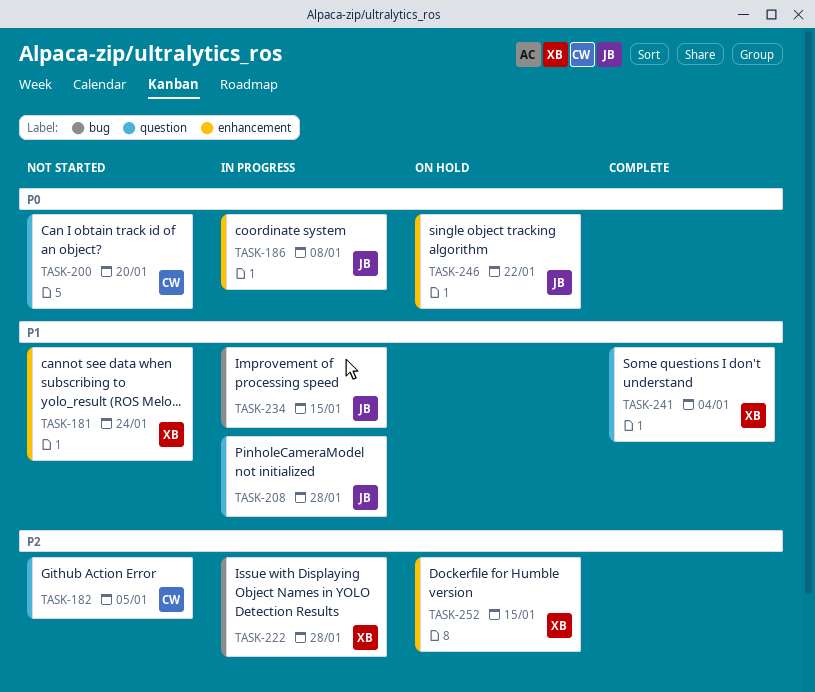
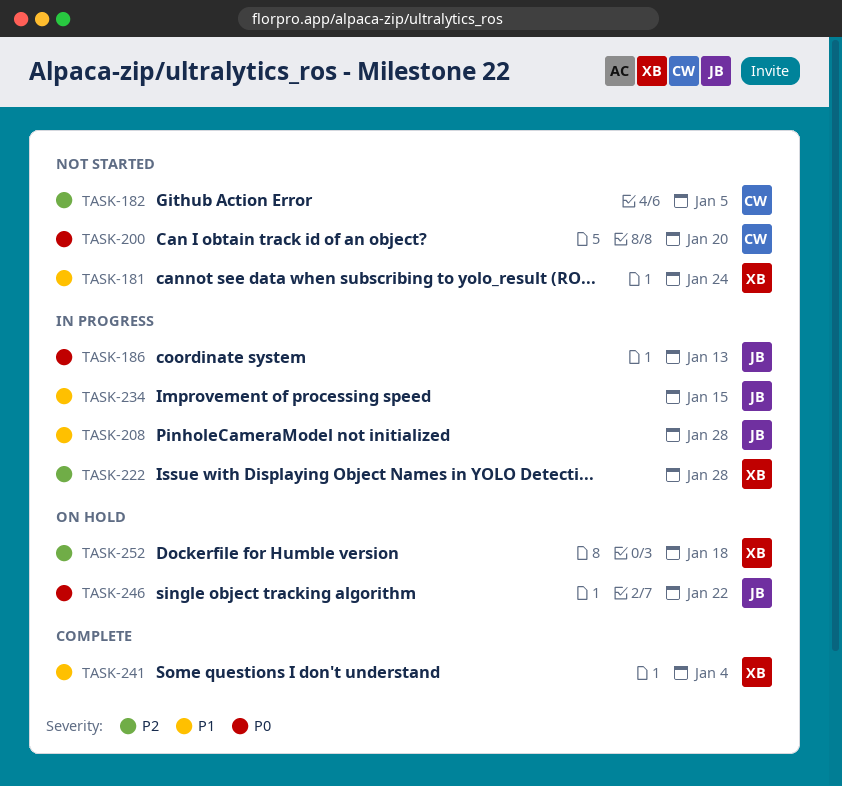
TASK-186, due: Jan 8 -> Jan 13
TASK-252, due: Jan 15 -> Jan 18

